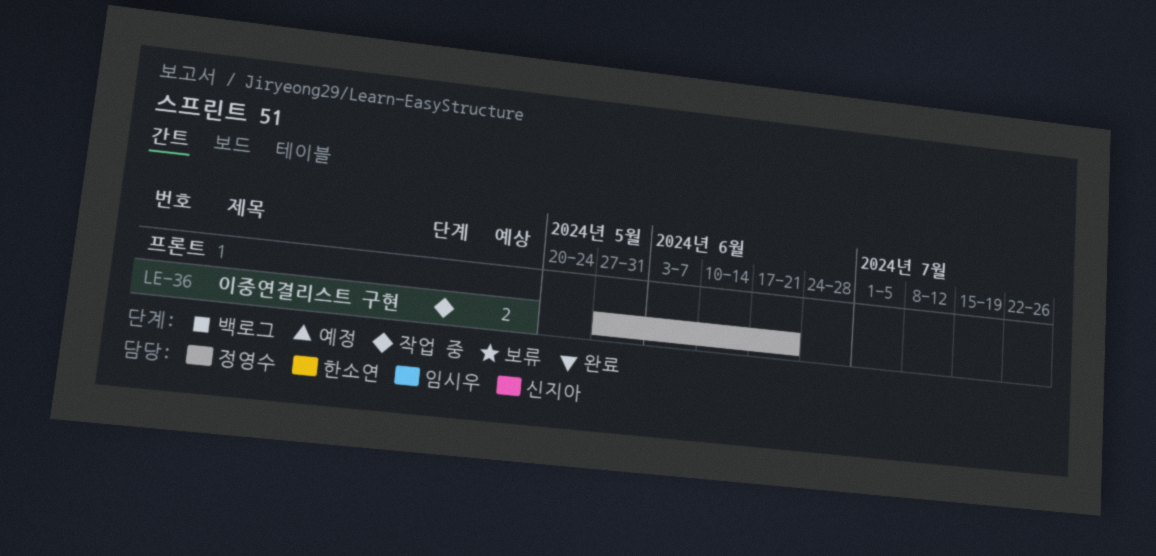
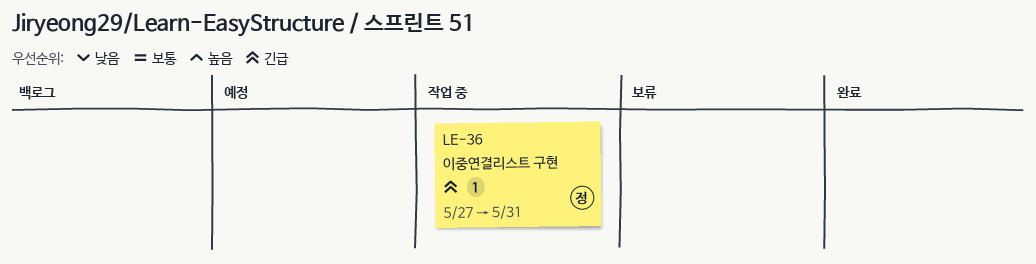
LE-36, estimate: 2 -> 1
LE-36, due: Jun 21 -> May 31

